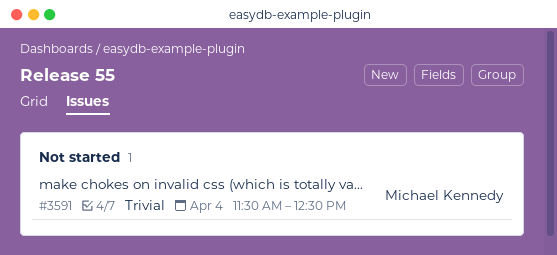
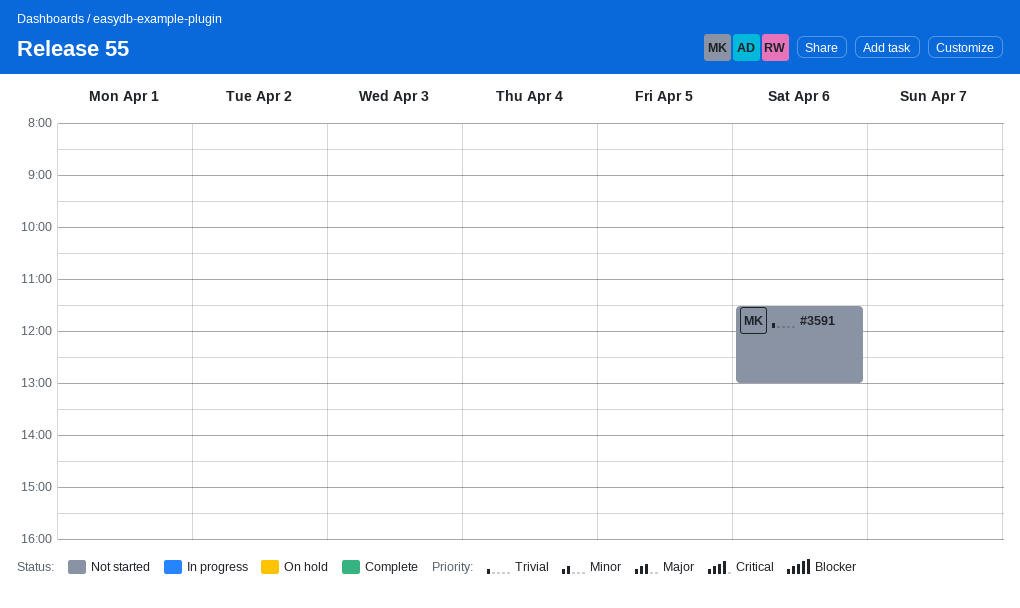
#3591, day: Apr 4 -> Apr 6
#3591, ends: 12:30 -> 13:00

